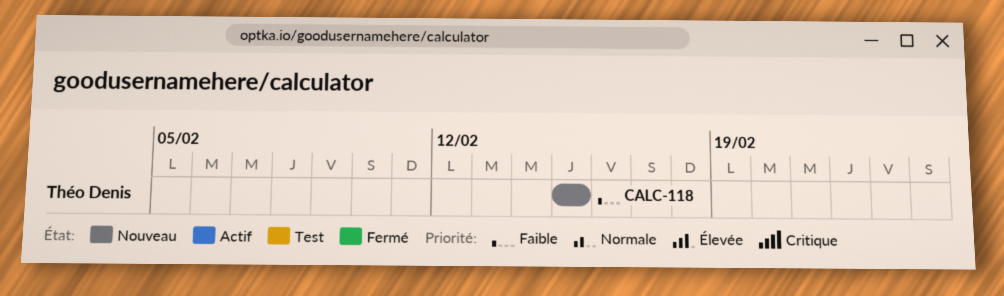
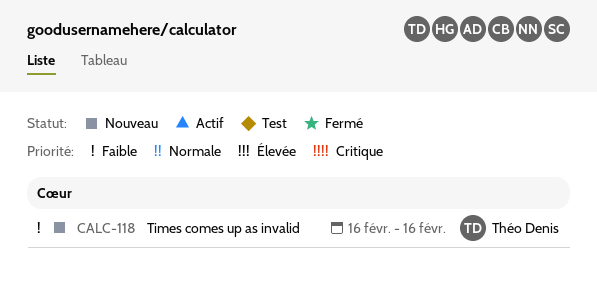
CALC-118, start: Feb 15 -> Feb 16
CALC-118, due: Feb 15 -> Feb 16

